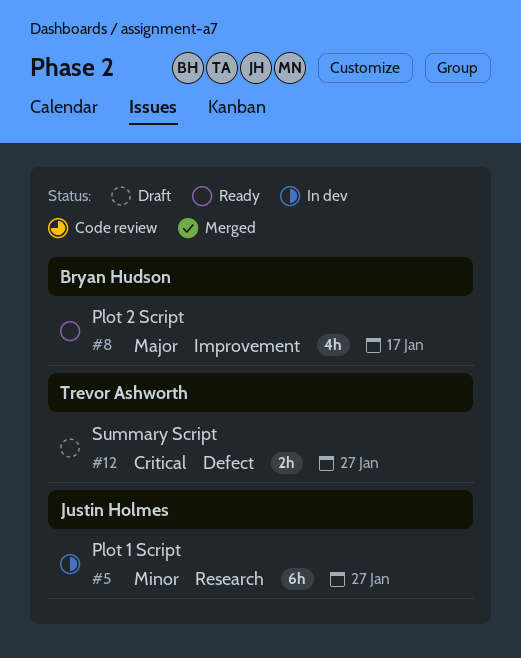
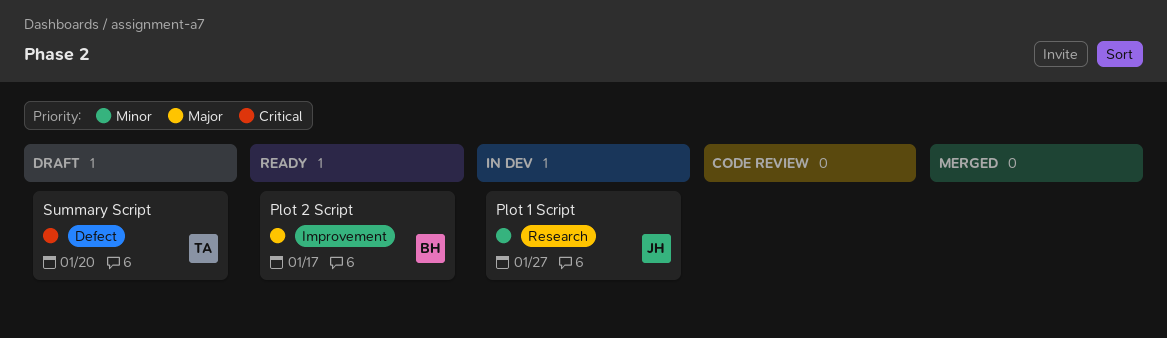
Summary Script, due: Jan 27 -> Jan 20

